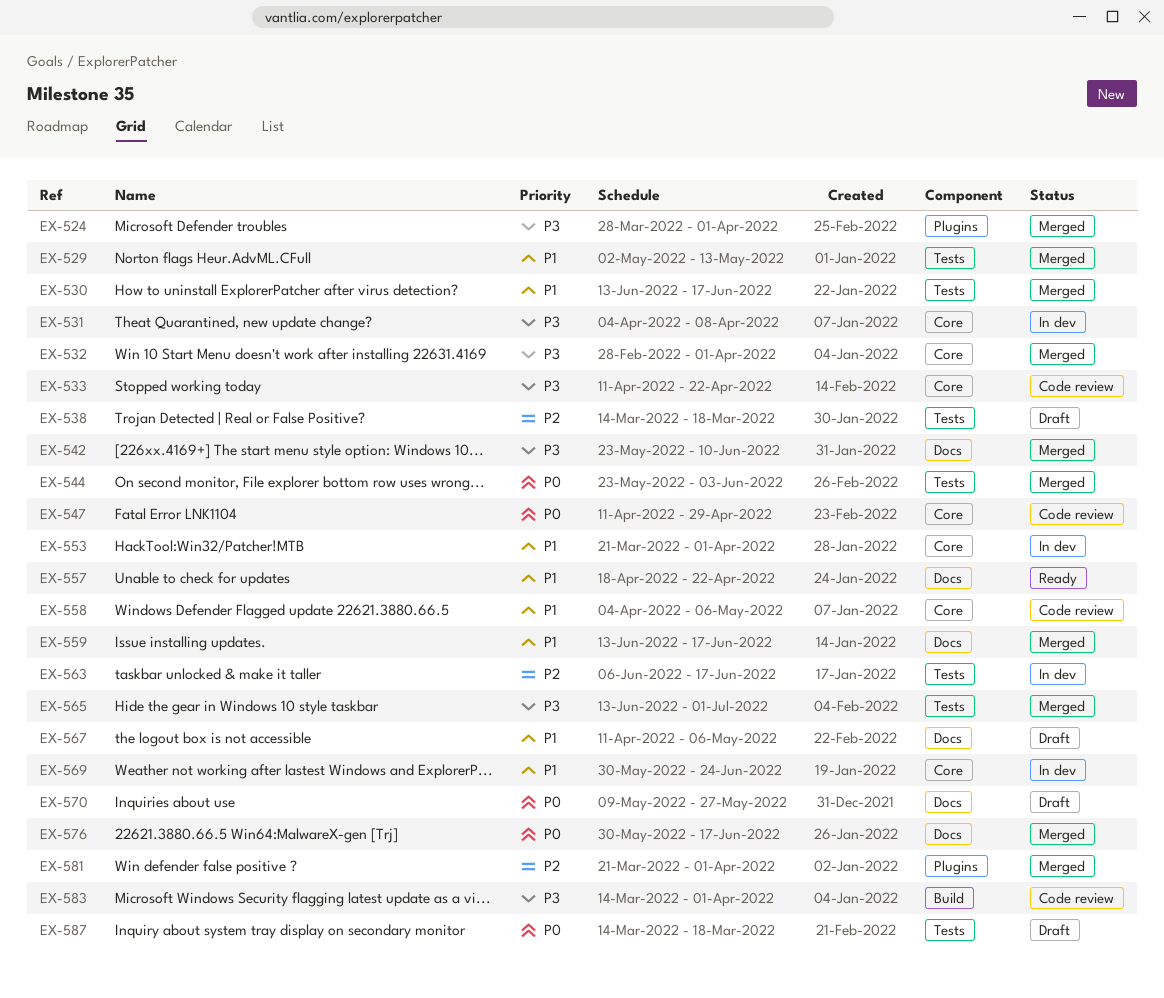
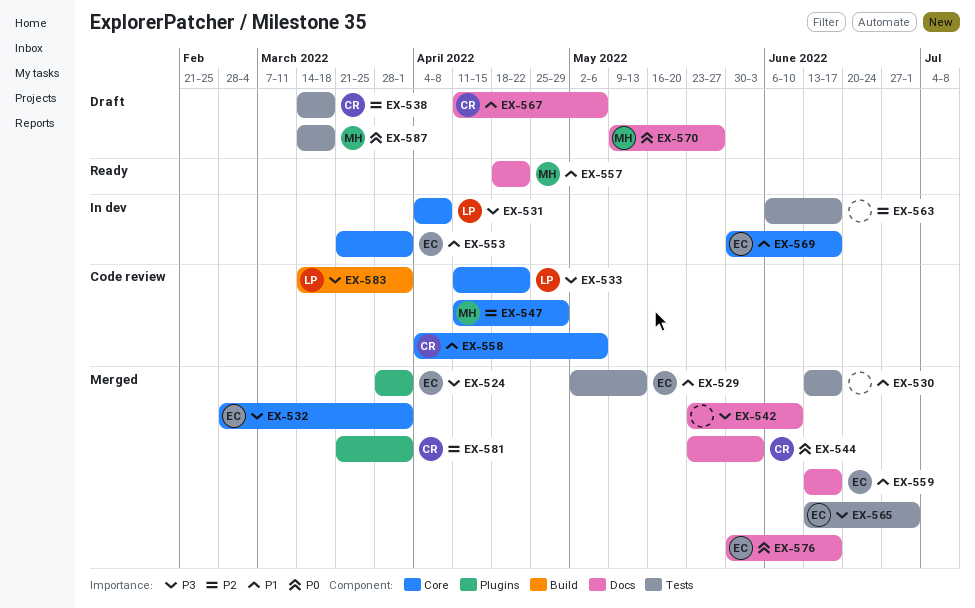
EX-544, label: Tests -> Docs
EX-547, priority: P0 -> P2
EX-569, due: Jun 24 -> Jun 17

